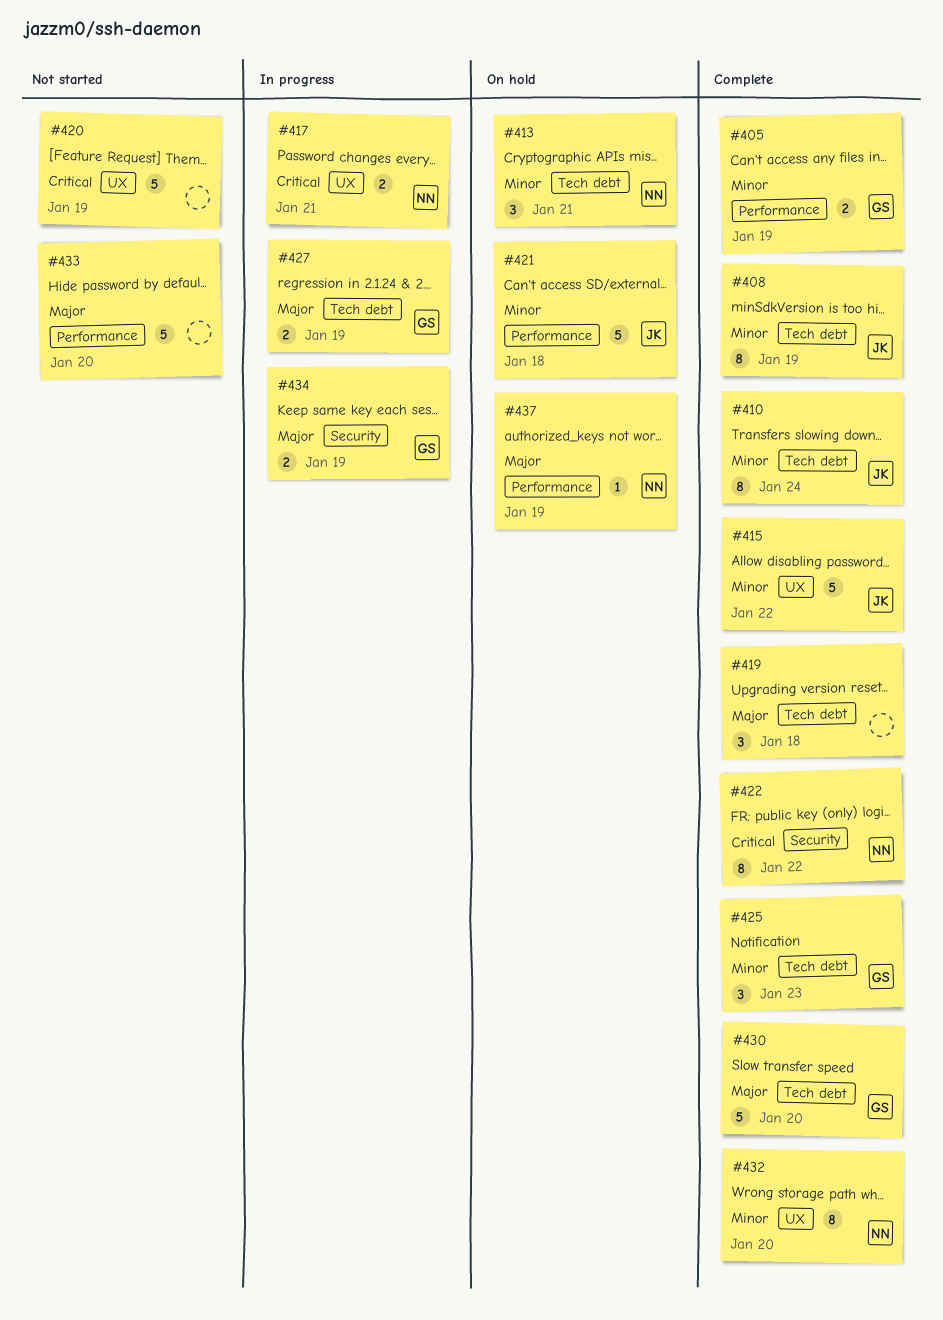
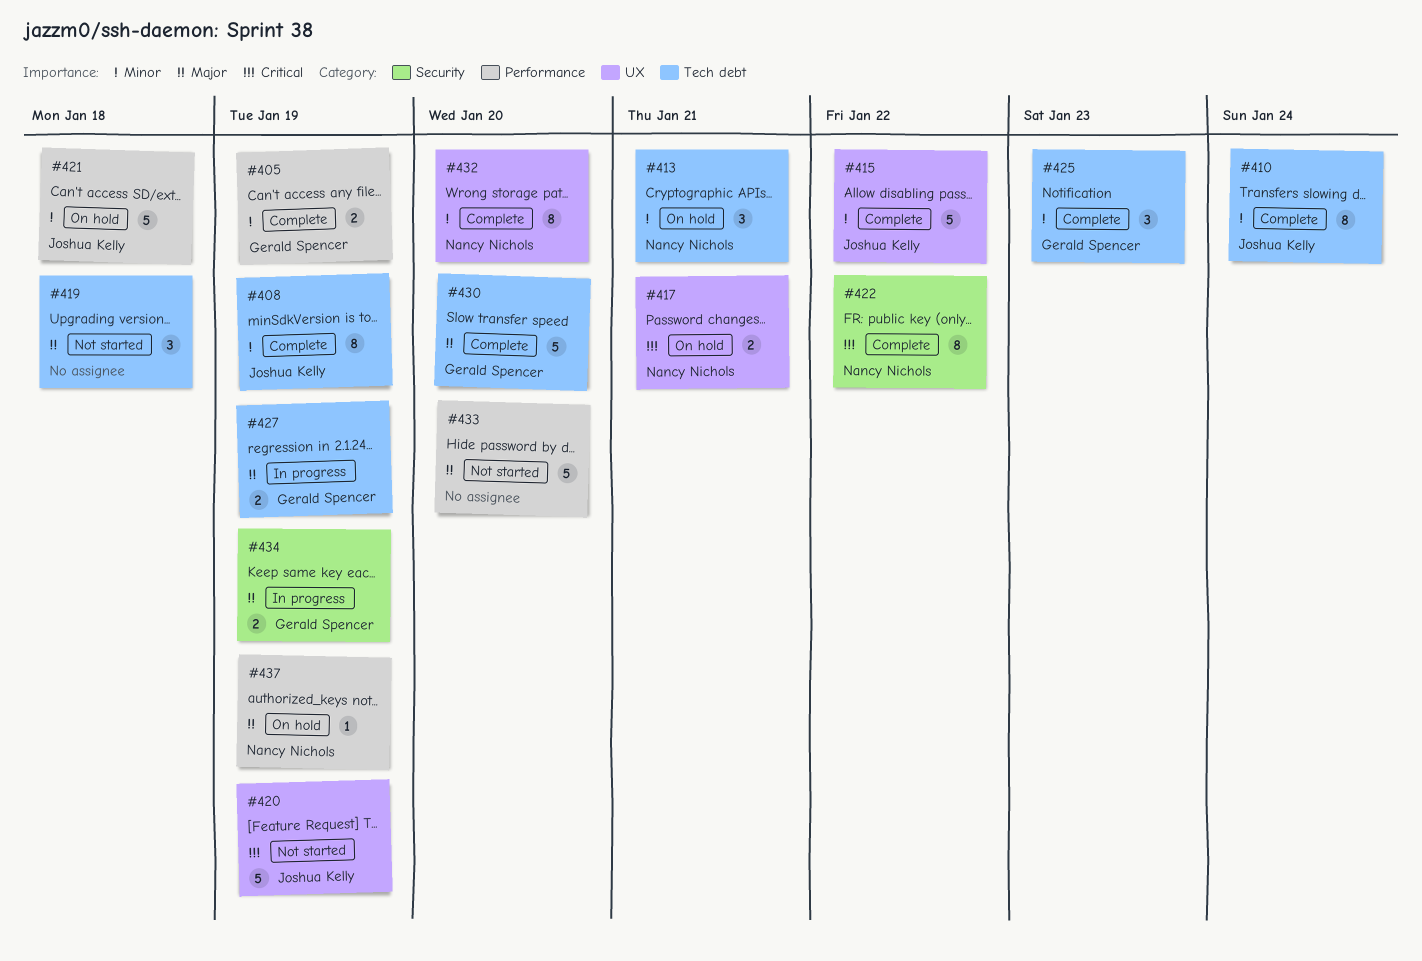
#417, status: In progress -> On hold
#419, status: Complete -> Not started
#420, owner: none -> Joshua Kelly

